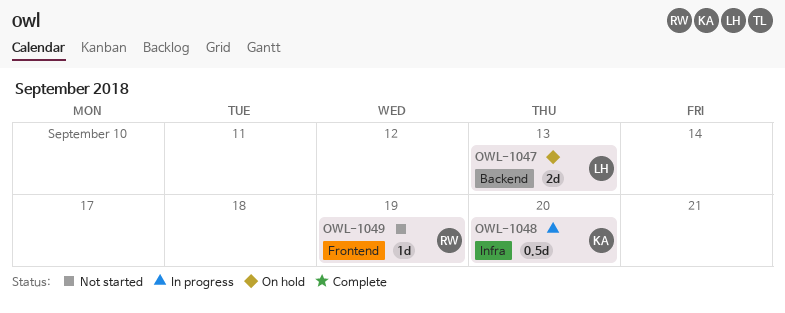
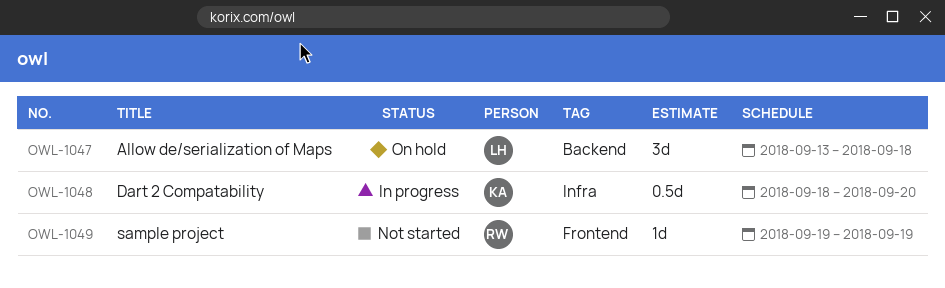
OWL-1047, estimate: 2d -> 3d
OWL-1047, due: Sep 13 -> Sep 18

